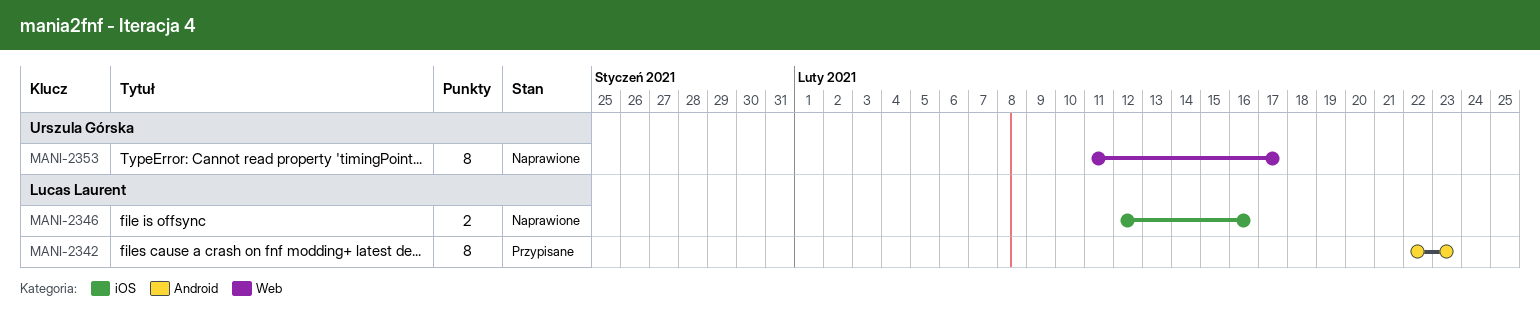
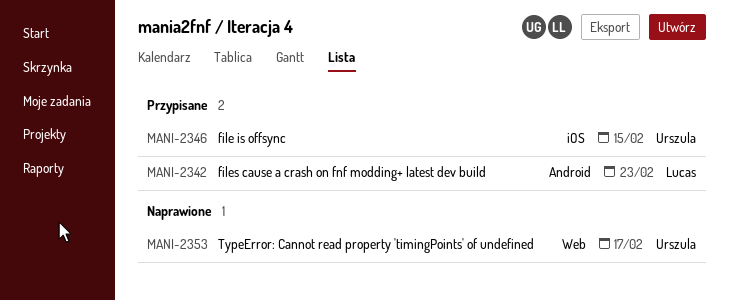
MANI-2346, status: Naprawione -> Przypisane
MANI-2346, owner: Lucas Laurent -> Urszula Górska
MANI-2346, due: Feb 16 -> Feb 15

